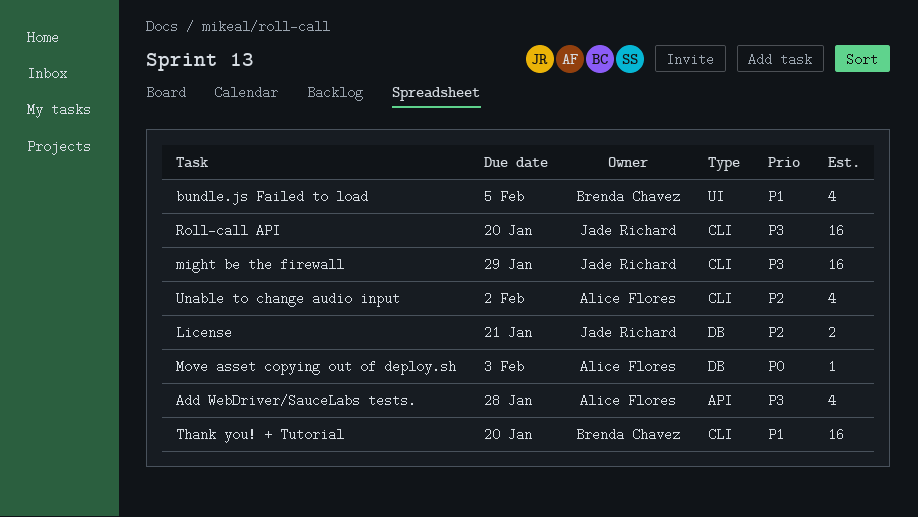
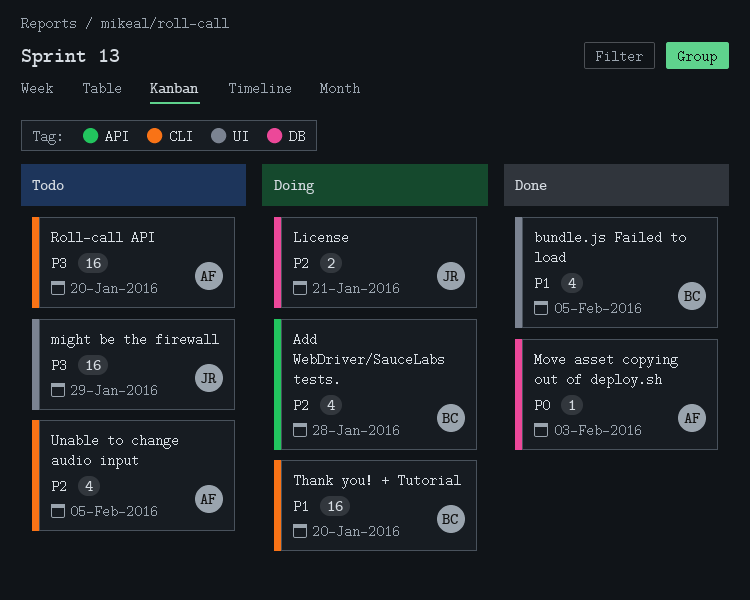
Add WebDriver/SauceLabs tests., owner: Alice Flores -> Brenda Chavez
Add WebDriver/SauceLabs tests., priority: P3 -> P2
might be the firewall, label: CLI -> UI
Roll-call API, owner: Jade Richard -> Alice Flores
Unable to change audio input, due: Feb 2 -> Feb 5

